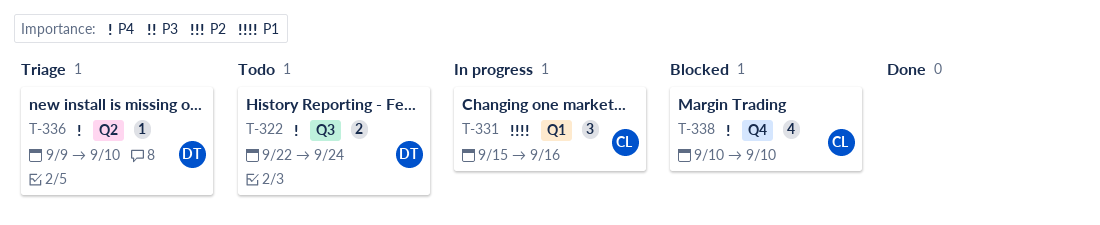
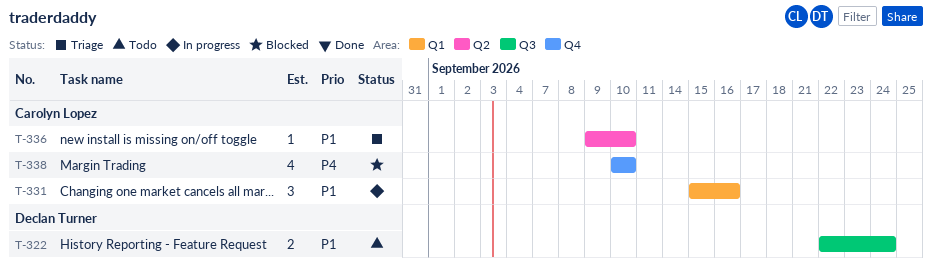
T-322, priority: P4 -> P1
T-336, owner: Declan Turner -> Carolyn Lopez
T-336, priority: P4 -> P1

